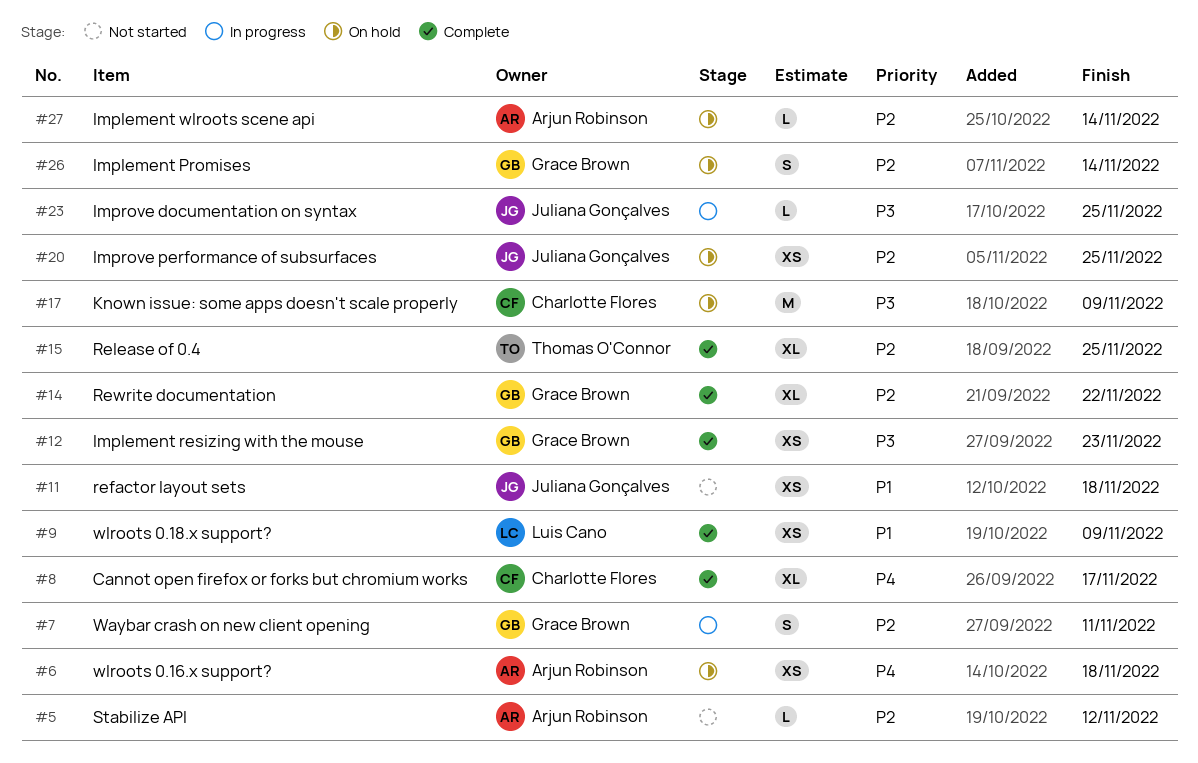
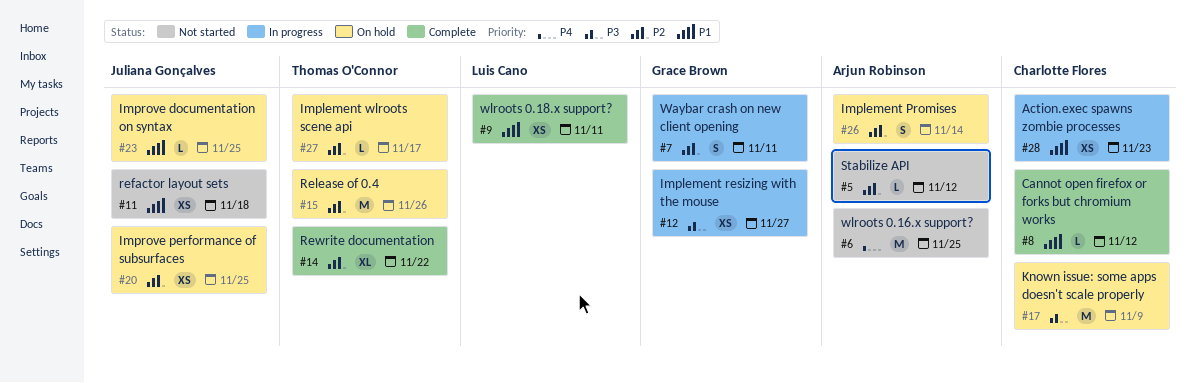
#6, status: On hold -> Not started
#6, estimate: XS -> M
#6, due: Nov 18 -> Nov 25
#8, priority: P4 -> P1
#8, estimate: XL -> L
#8, due: Nov 17 -> Nov 12
#9, due: Nov 9 -> Nov 11
#12, status: Complete -> In progress
#12, due: Nov 23 -> Nov 27
#14, owner: Grace Brown -> Thomas O'Connor
#15, status: Complete -> On hold
#15, estimate: XL -> M
#15, due: Nov 25 -> Nov 26
#23, status: In progress -> On hold
#23, priority: P3 -> P1
#26, owner: Grace Brown -> Arjun Robinson
#27, owner: Arjun Robinson -> Thomas O'Connor
#27, due: Nov 14 -> Nov 17
#28: none -> present

